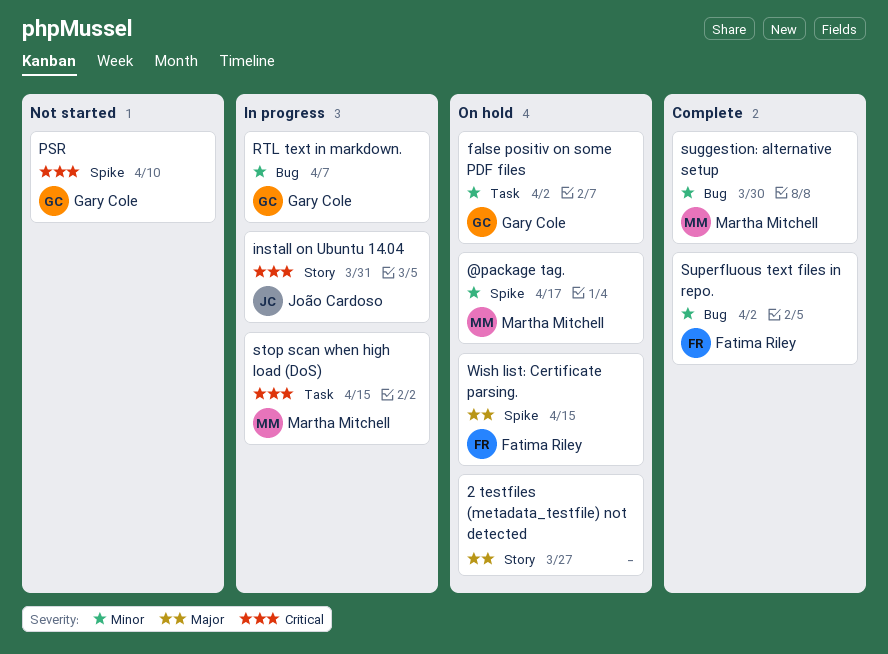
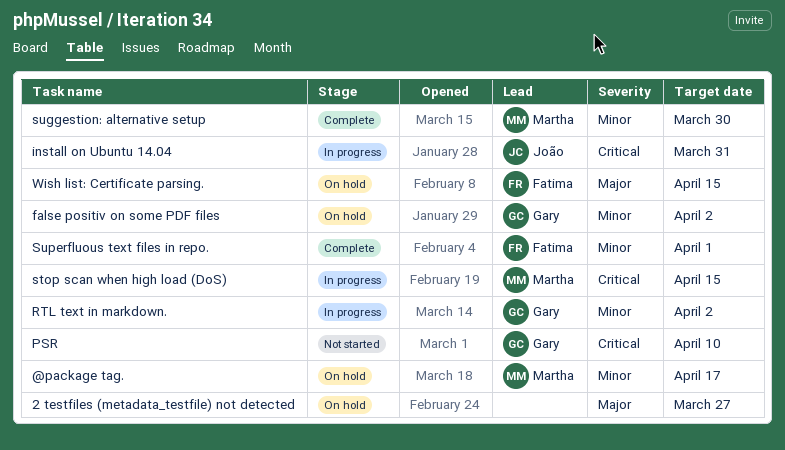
RTL text in markdown., due: Apr 7 -> Apr 2
Superfluous text files in repo., due: Apr 2 -> Apr 1

